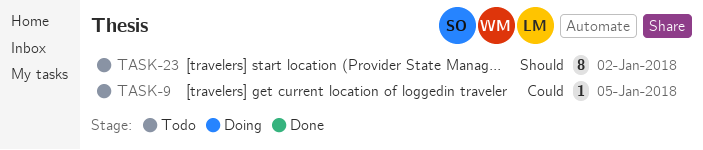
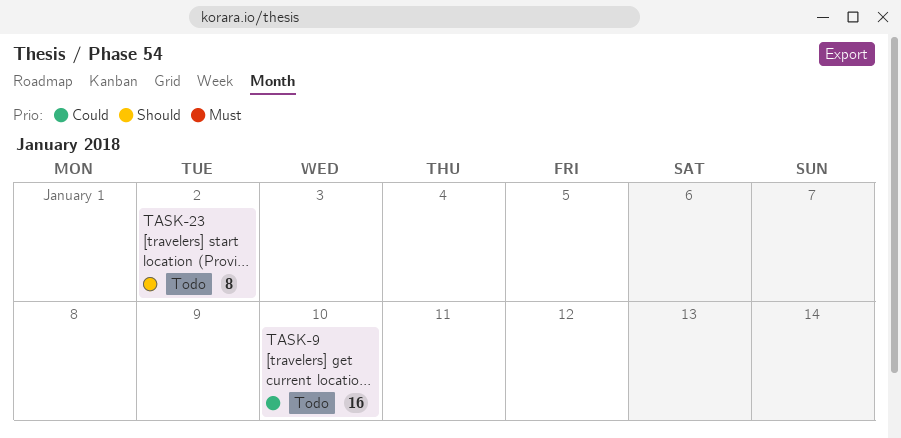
TASK-9, estimate: 1 -> 16
TASK-9, due: Jan 5 -> Jan 10

